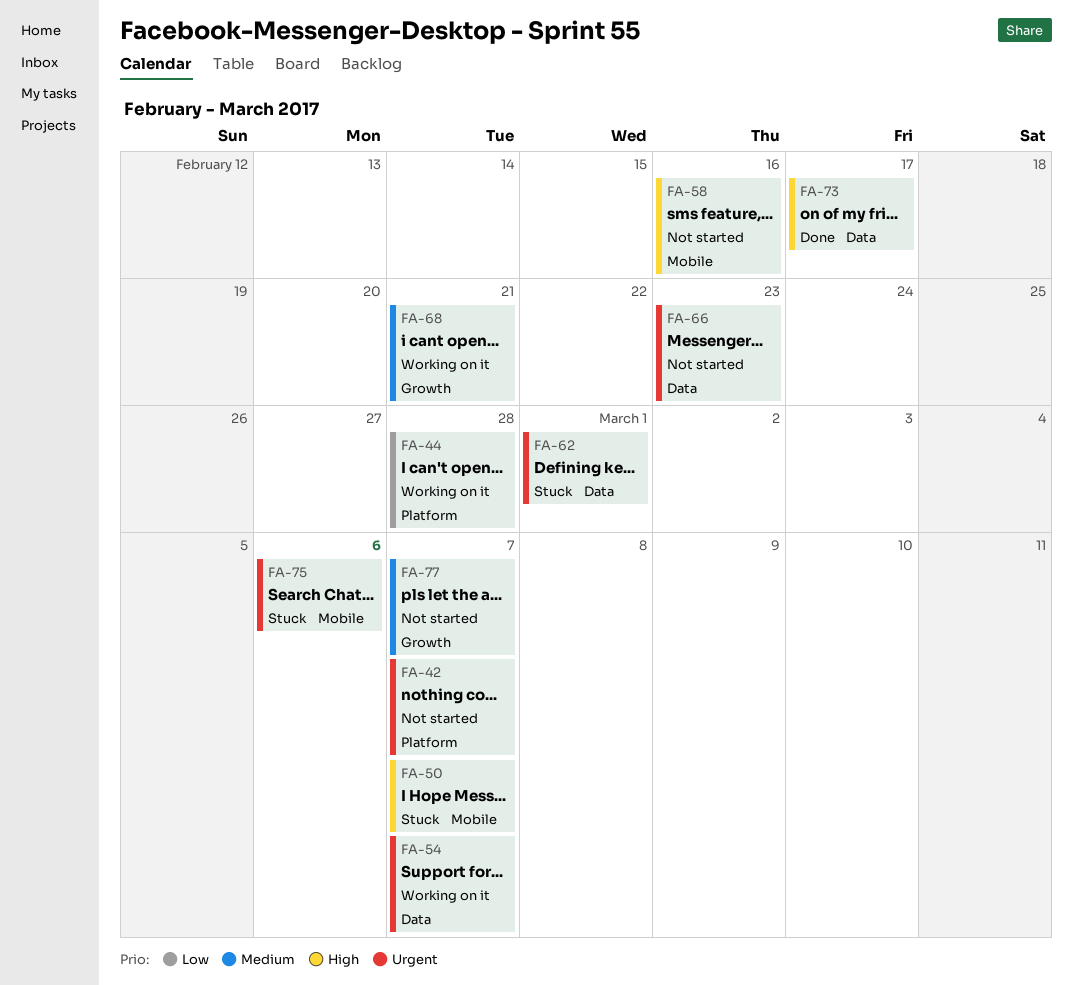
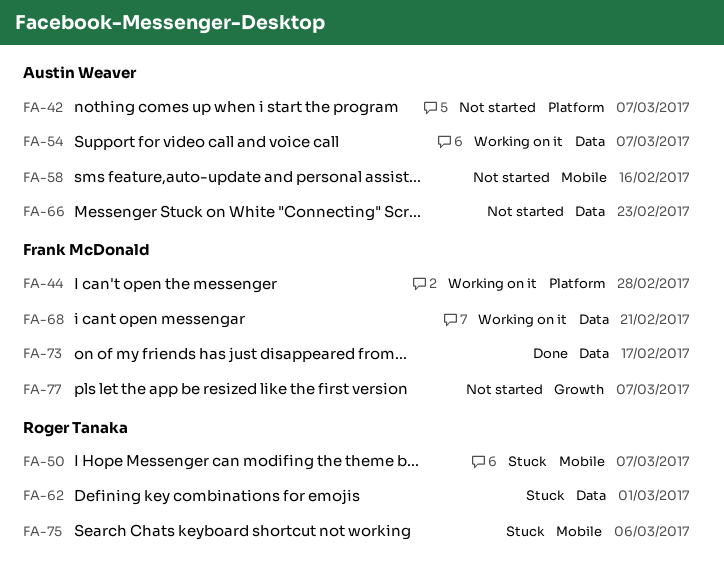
FA-68, label: Growth -> Data

